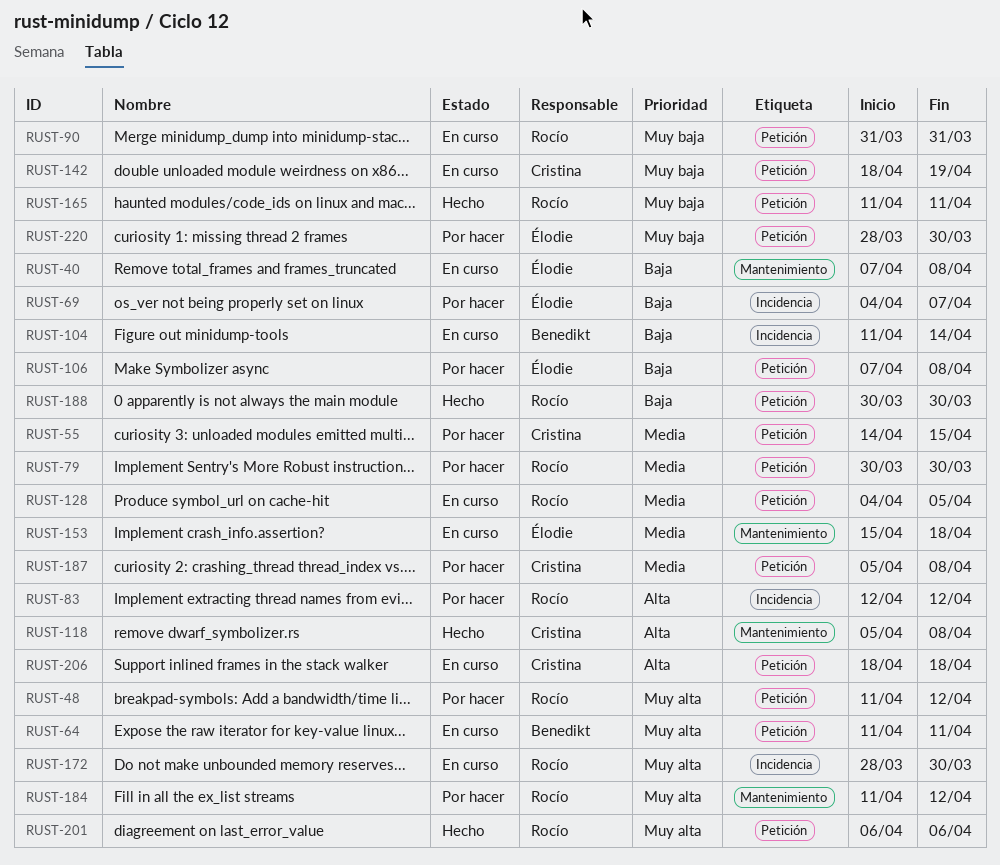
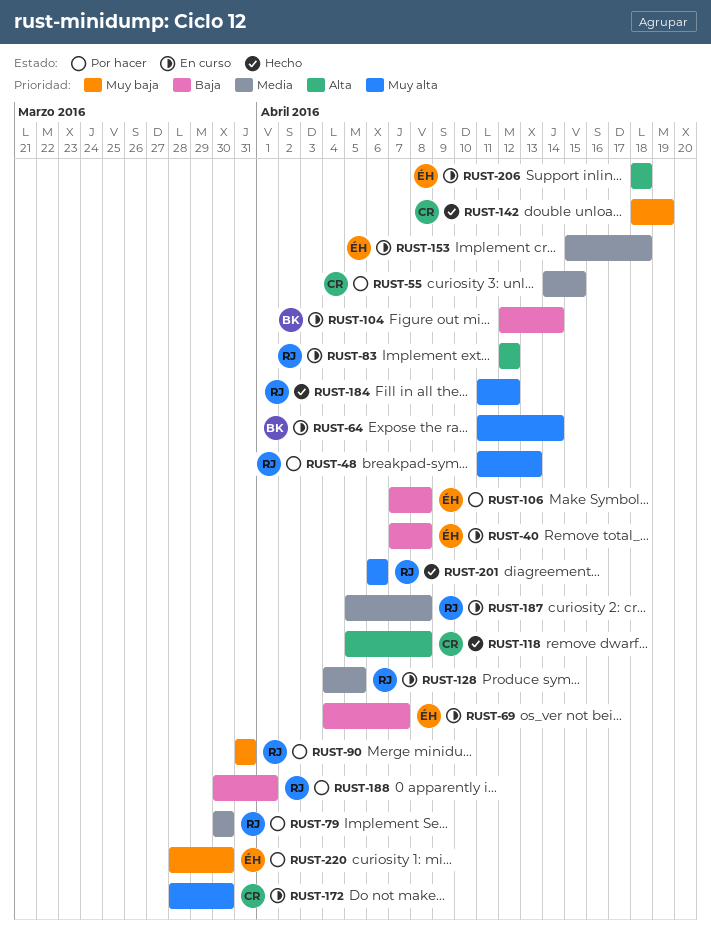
RUST-48, due: Apr 12 -> Apr 13
RUST-64, due: Apr 11 -> Apr 14
RUST-69, status: Por hacer -> En curso
RUST-83, status: Por hacer -> En curso
RUST-90, status: En curso -> Por hacer
RUST-104, start: Apr 11 -> Apr 12
RUST-142, status: En curso -> Hecho
RUST-165: present -> none
RUST-172, owner: Rocío -> Cristina
RUST-184, status: Por hacer -> Hecho
RUST-187, status: Por hacer -> En curso
RUST-187, owner: Cristina -> Rocío
RUST-188, status: Hecho -> Por hacer
RUST-188, due: Mar 30 -> Apr 1
RUST-206, owner: Cristina -> Élodie

